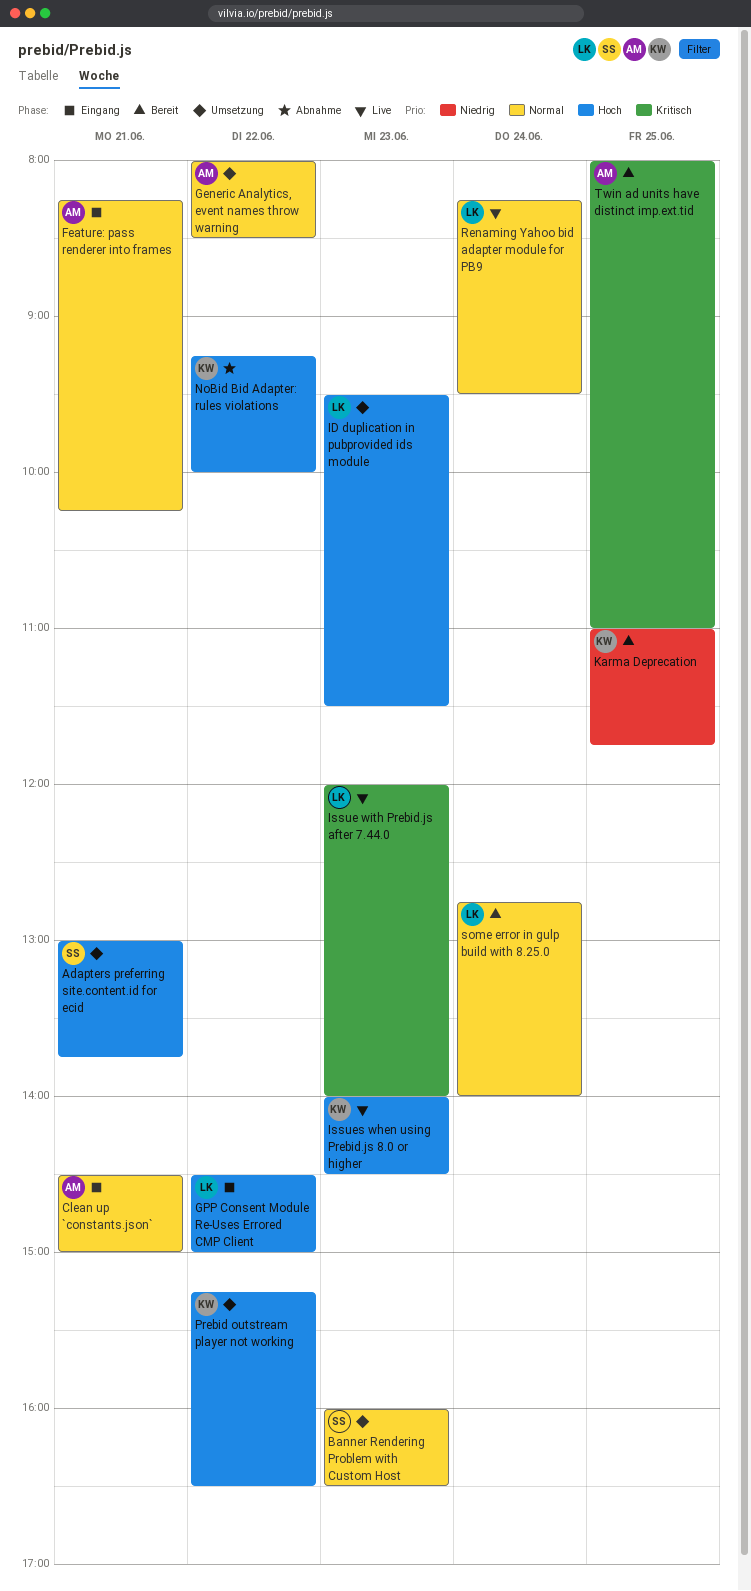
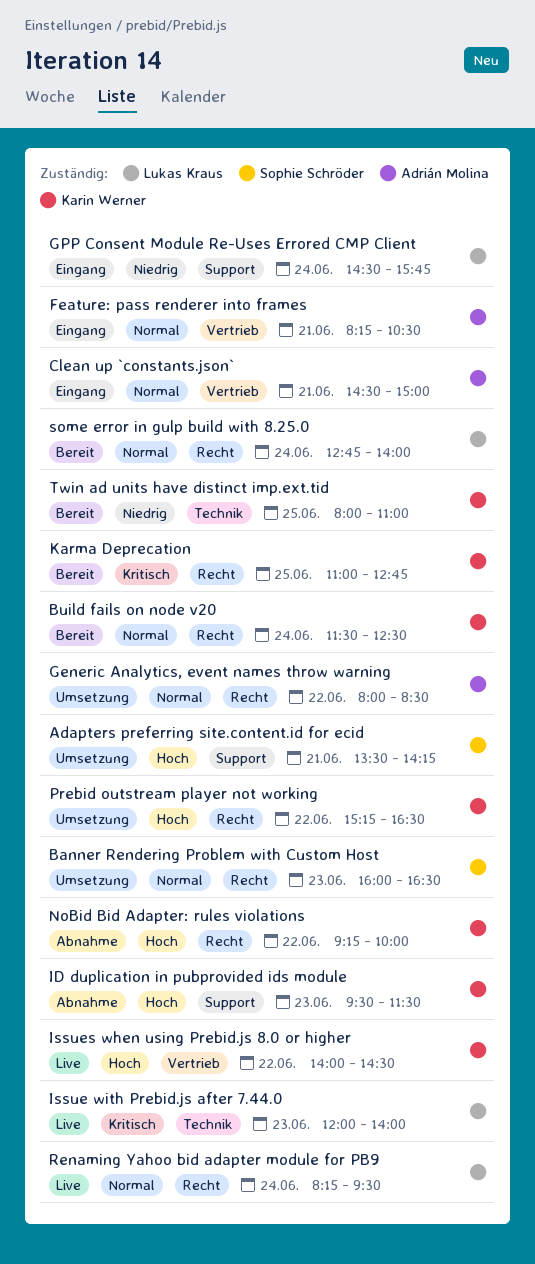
Adapters preferring site.content.id for ecid, begins: 13:00 -> 13:30
Adapters preferring site.content.id for ecid, ends: 13:45 -> 14:15
Build fails on node v20: none -> present
Feature: pass renderer into frames, ends: 10:15 -> 10:30
GPP Consent Module Re-Uses Errored CMP Client, priority: Hoch -> Niedrig
GPP Consent Module Re-Uses Errored CMP Client, day: Jun 22 -> Jun 24
GPP Consent Module Re-Uses Errored CMP Client, ends: 15:00 -> 15:45
ID duplication in pubprovided ids module, status: Umsetzung -> Abnahme
ID duplication in pubprovided ids module, owner: Lukas Kraus -> Karin Werner
Issues when using Prebid.js 8.0 or higher, day: Jun 23 -> Jun 22
Karma Deprecation, priority: Niedrig -> Kritisch
Karma Deprecation, ends: 11:45 -> 12:45
Twin ad units have distinct imp.ext.tid, owner: Adrián Molina -> Karin Werner
Twin ad units have distinct imp.ext.tid, priority: Kritisch -> Niedrig

